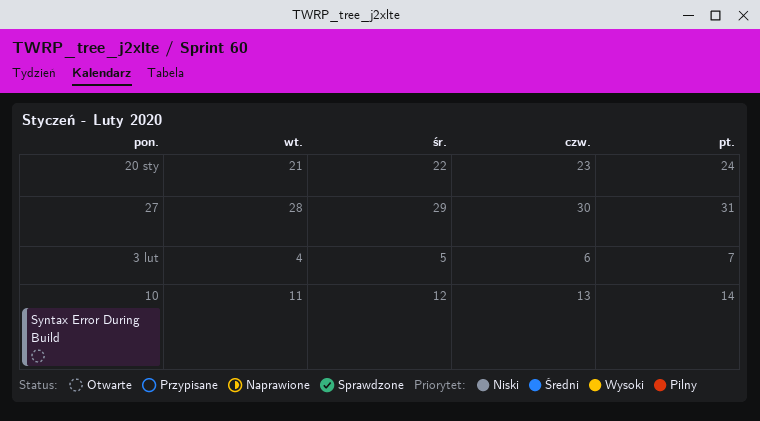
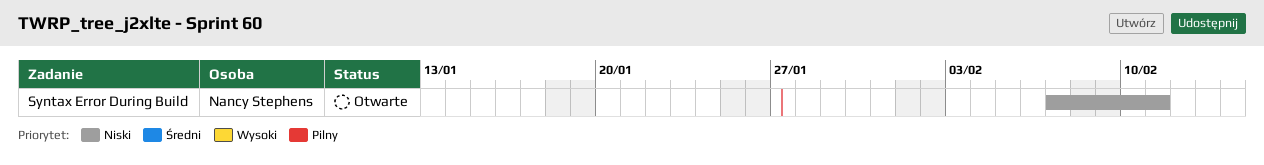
Syntax Error During Build, due: Feb 10 -> Feb 11

